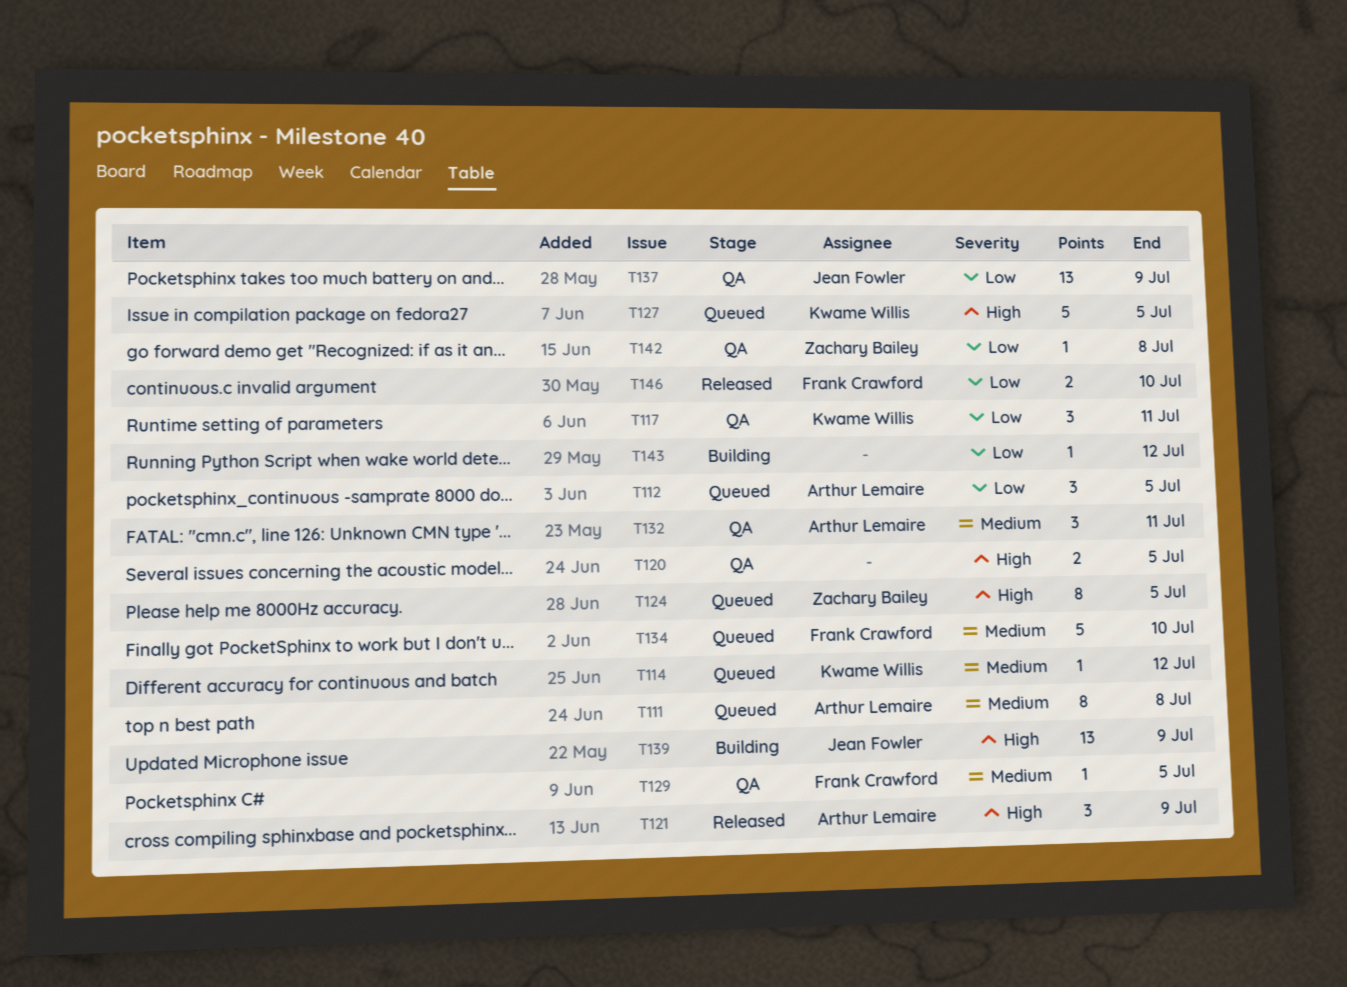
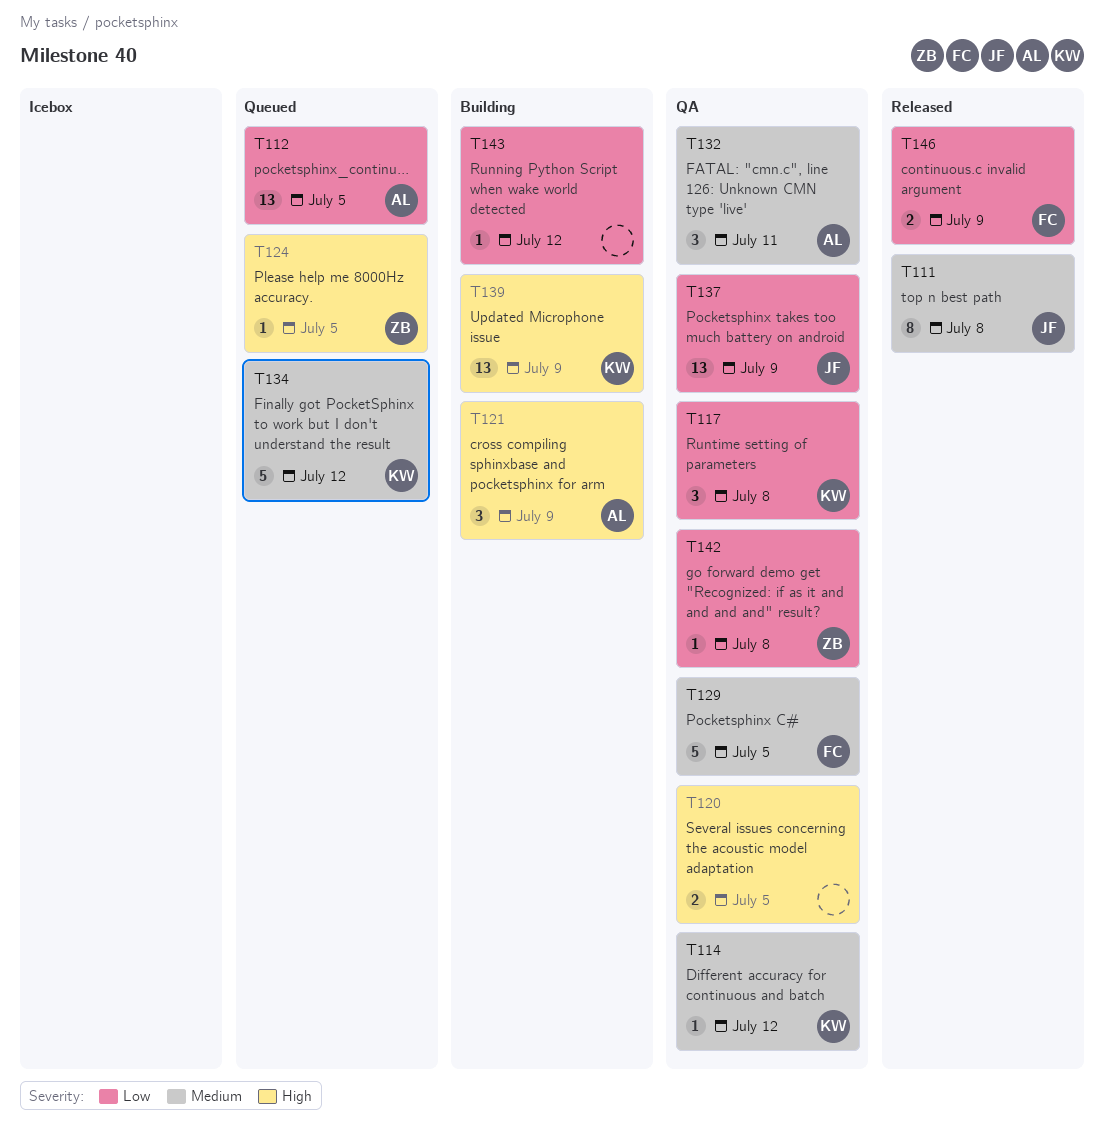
T111, status: Queued -> Released
T111, owner: Arthur Lemaire -> Jean Fowler
T112, estimate: 3 -> 13
T114, status: Queued -> QA
T117, due: Jul 11 -> Jul 8
T121, status: Released -> Building
T124, estimate: 8 -> 1
T127: present -> none
T129, estimate: 1 -> 5
T134, owner: Frank Crawford -> Kwame Willis
T134, due: Jul 10 -> Jul 12
T139, owner: Jean Fowler -> Kwame Willis
T146, due: Jul 10 -> Jul 9

